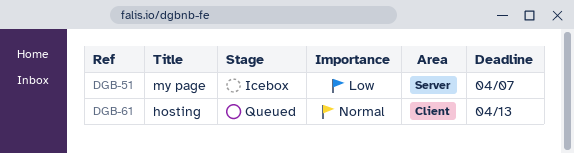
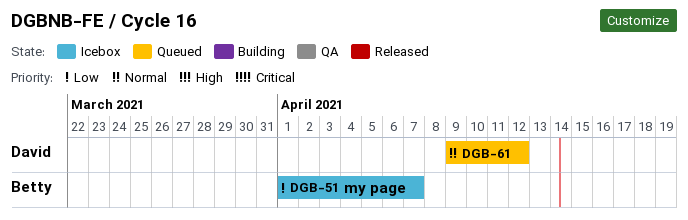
DGB-61, due: Apr 13 -> Apr 12

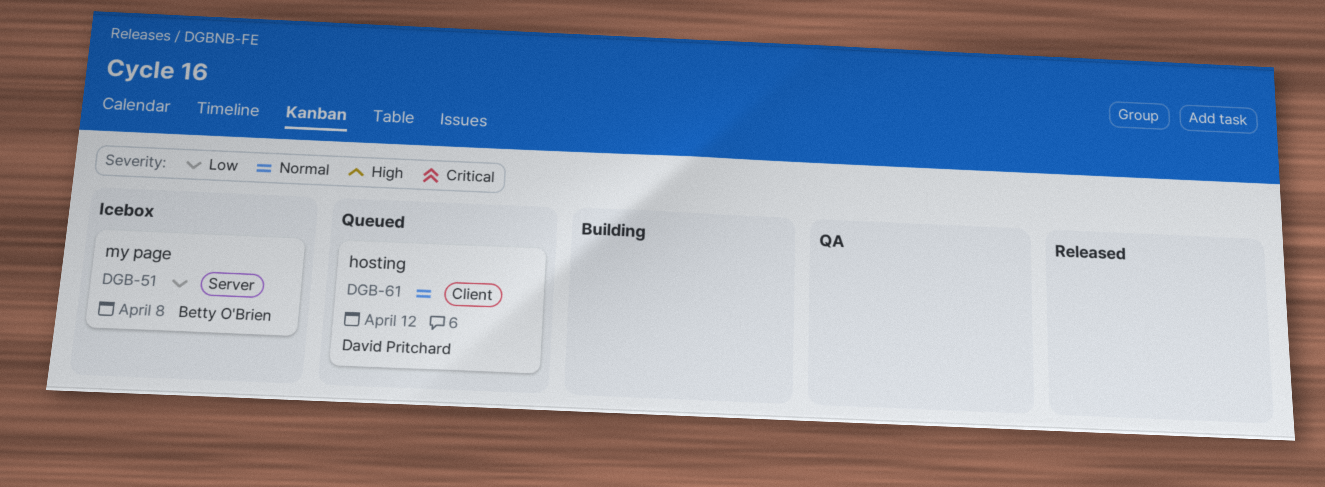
DGB-51, due: Apr 7 -> Apr 8

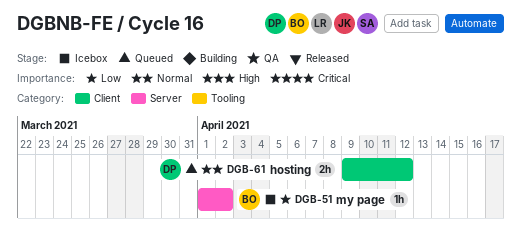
DGB-51, due: Apr 8 -> Apr 2

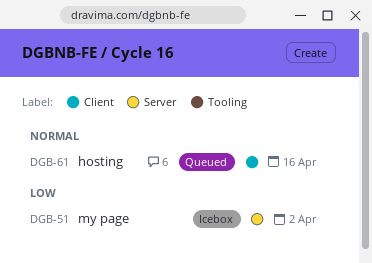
DGB-61, due: Apr 12 -> Apr 16

